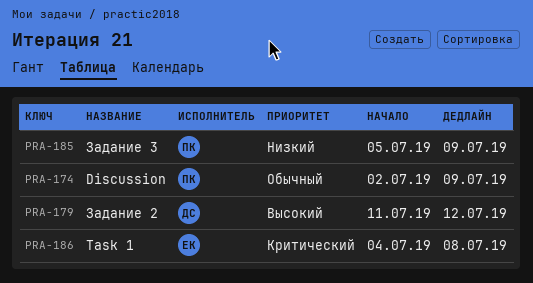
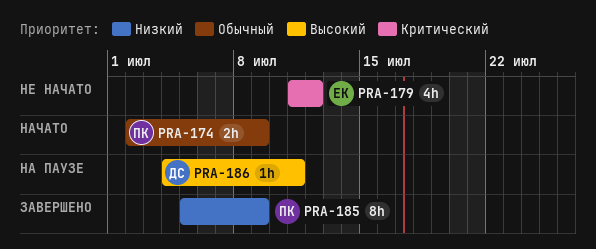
PRA-179, owner: ДС -> ЕК
PRA-179, priority: Высокий -> Критический
PRA-186, owner: ЕК -> ДС
PRA-186, priority: Критический -> Высокий
PRA-186, due: Jul 8 -> Jul 11

